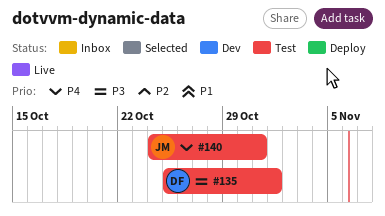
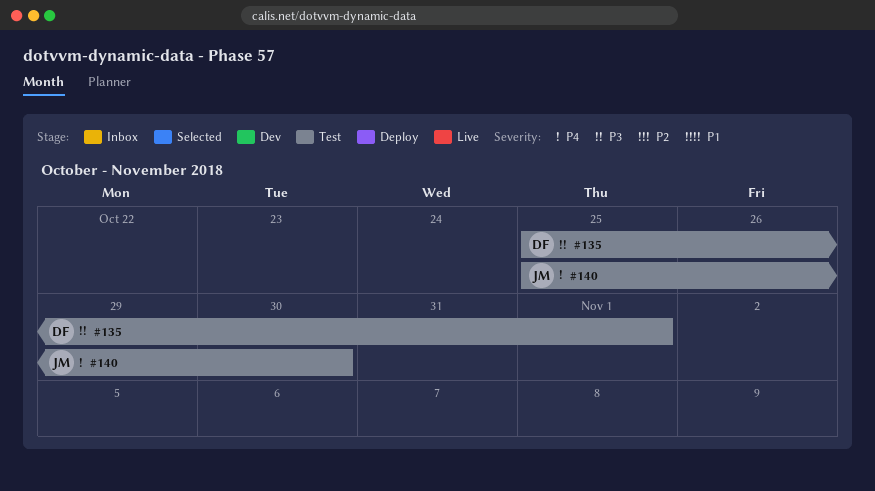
#140, start: Oct 24 -> Oct 25
#140, due: Oct 31 -> Oct 30

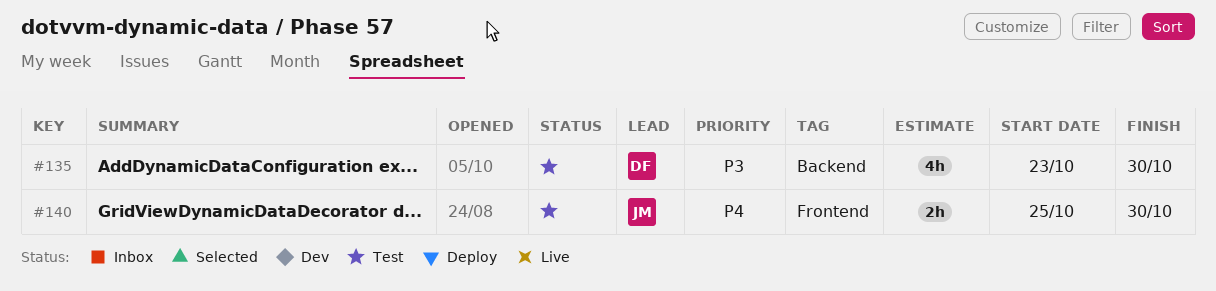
#135, start: Oct 25 -> Oct 23
#135, due: Nov 1 -> Oct 30

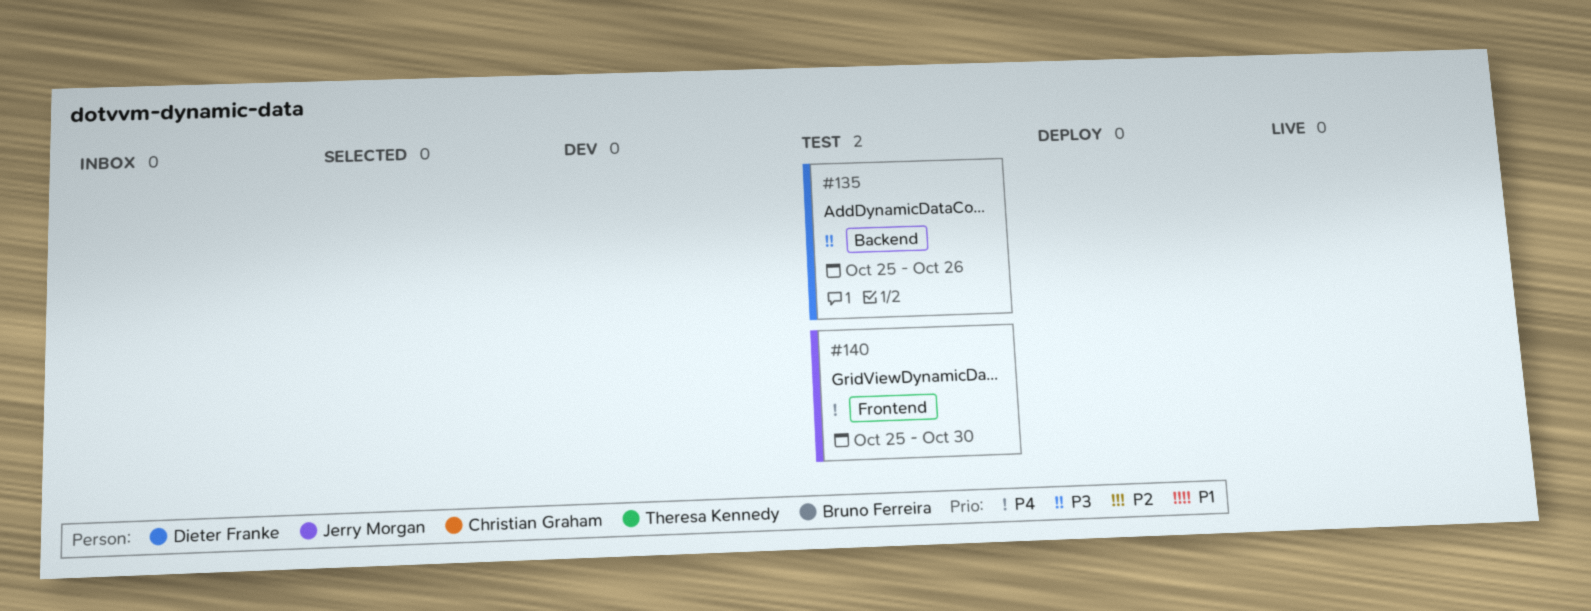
#135, start: Oct 23 -> Oct 25
#135, due: Oct 30 -> Oct 26

